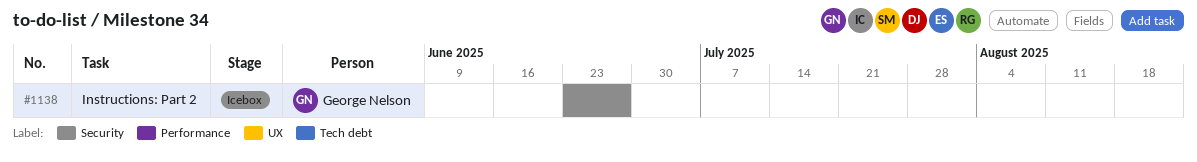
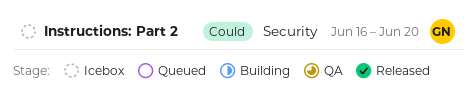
Instructions: Part 2, start: Jun 23 -> Jun 16
Instructions: Part 2, due: Jun 27 -> Jun 20

